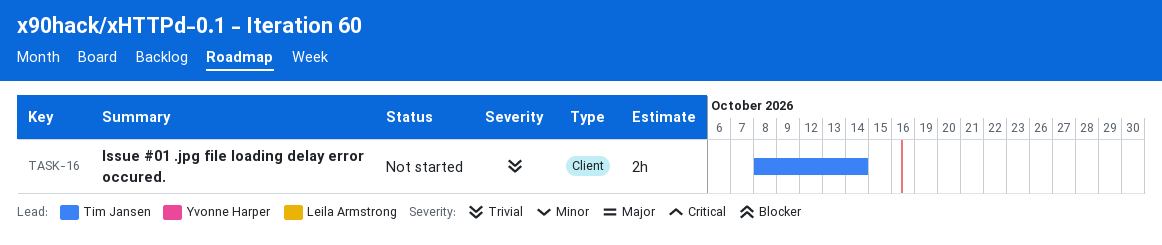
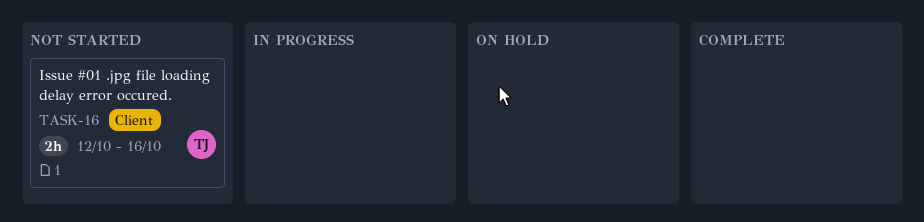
TASK-16, start: Oct 8 -> Oct 12
TASK-16, due: Oct 14 -> Oct 16

